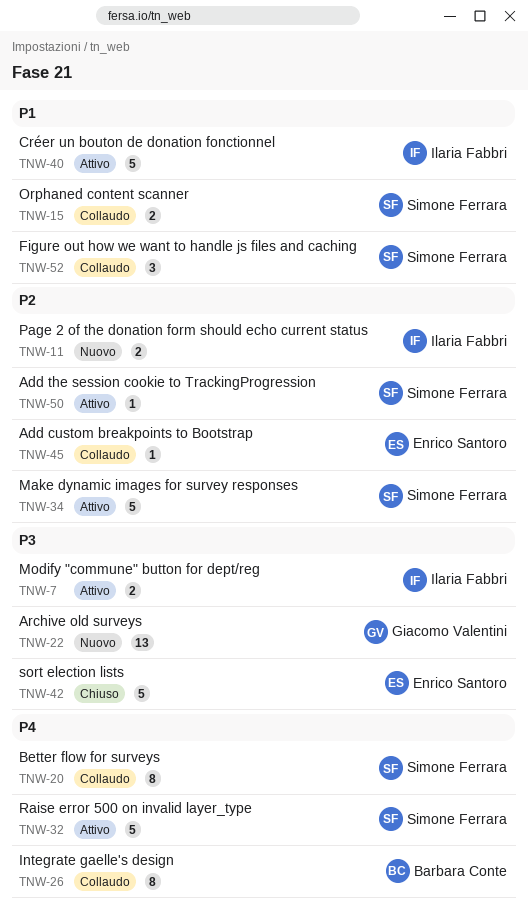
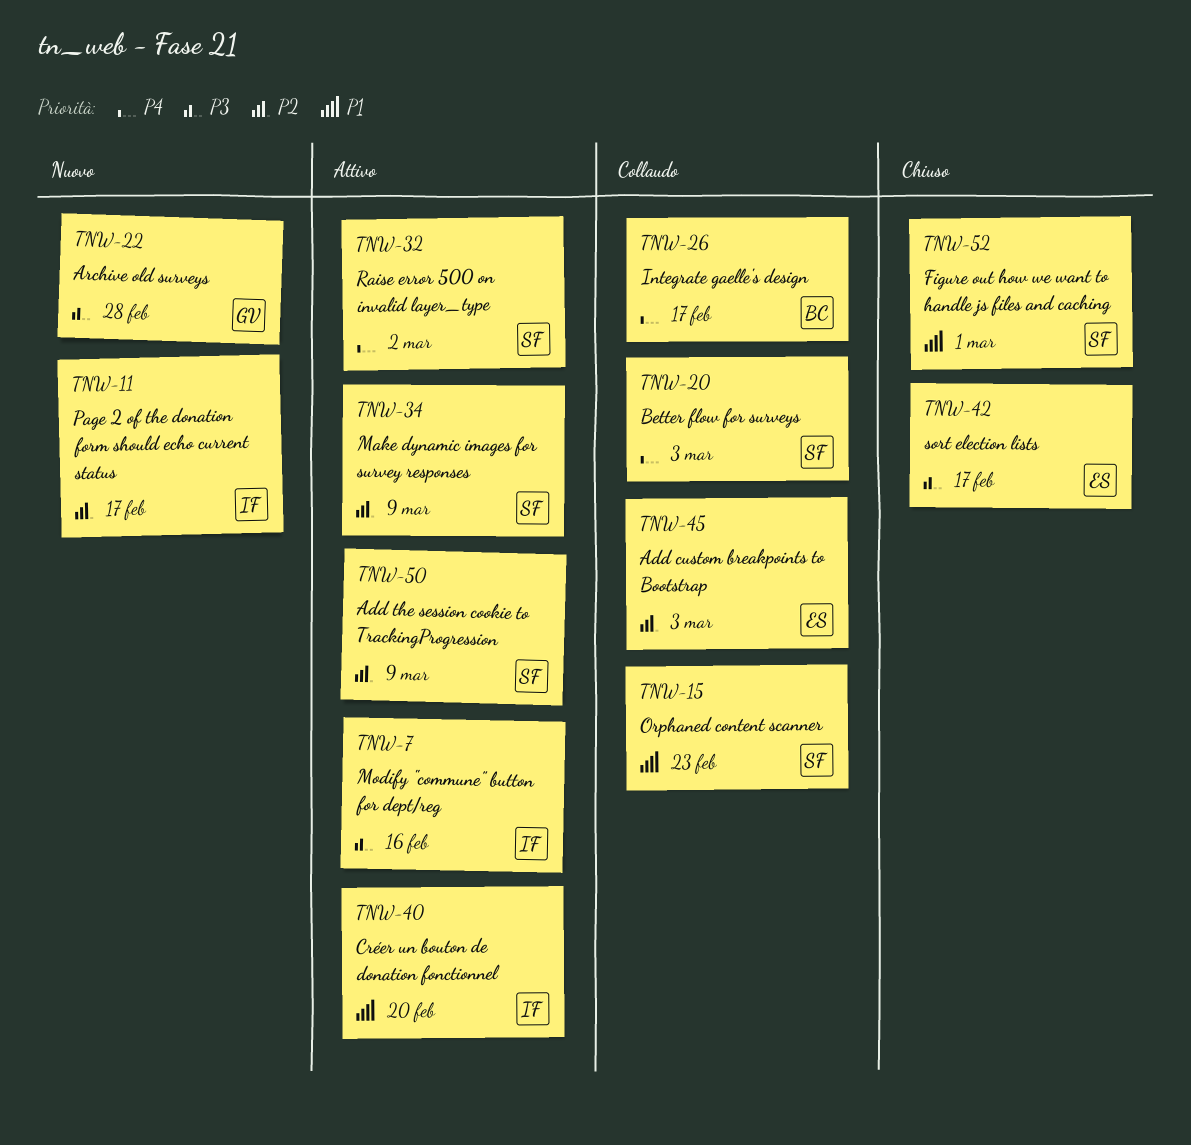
TNW-52, status: Collaudo -> Chiuso

